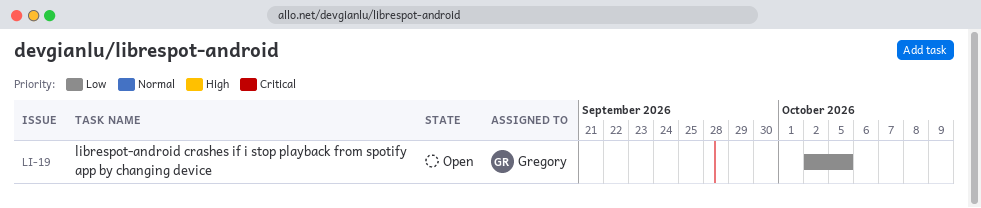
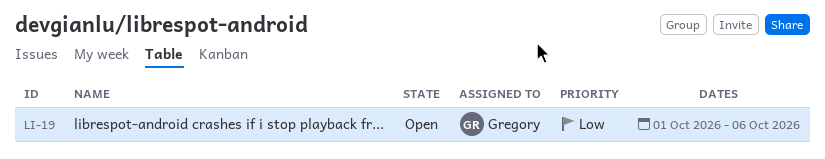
LI-19, start: Oct 2 -> Oct 1
LI-19, due: Oct 5 -> Oct 6

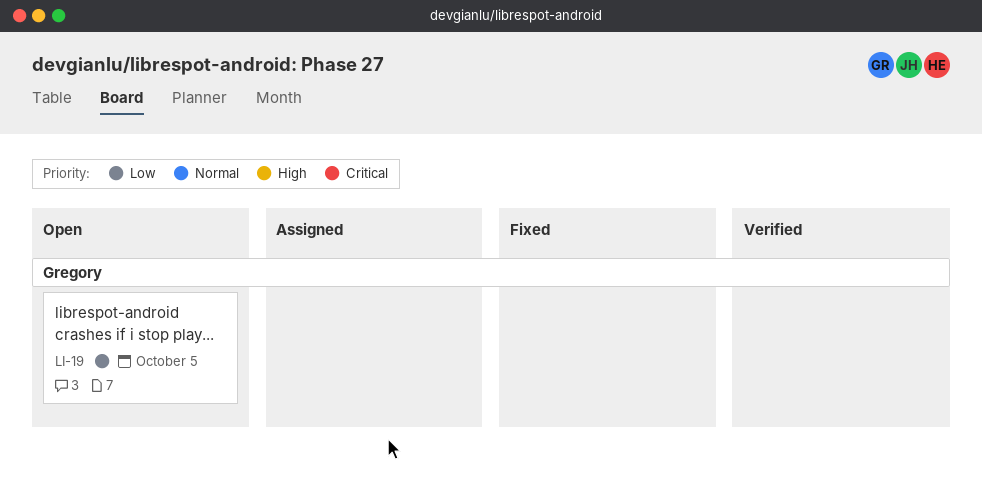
LI-19, due: Oct 6 -> Oct 5

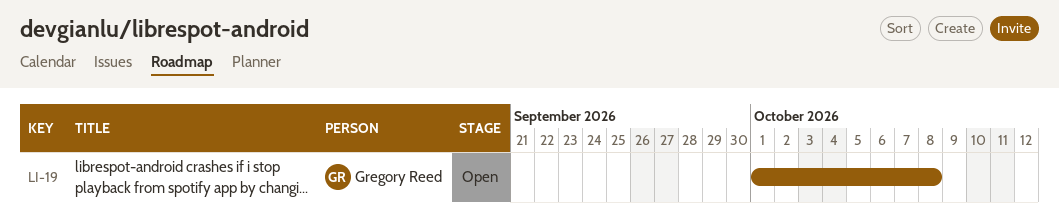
LI-19, due: Oct 5 -> Oct 8

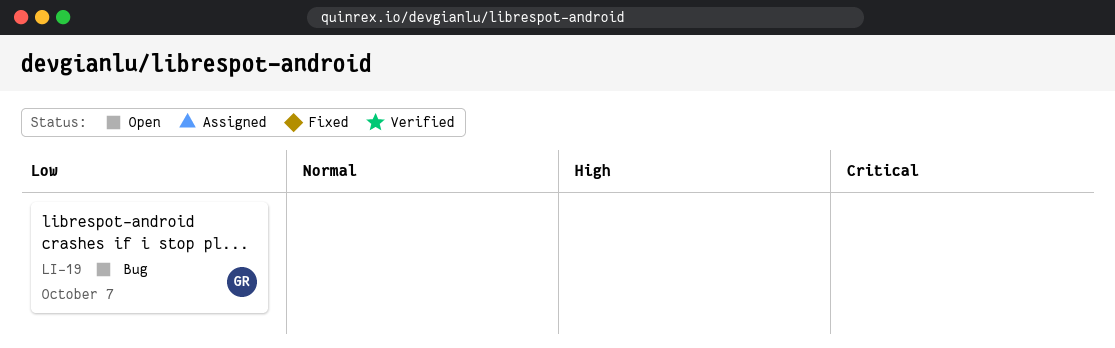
LI-19, due: Oct 8 -> Oct 7

